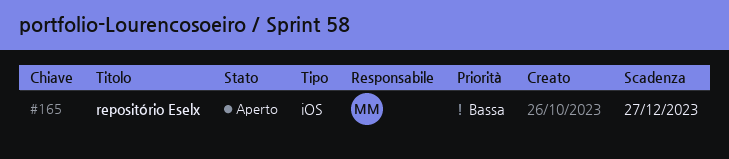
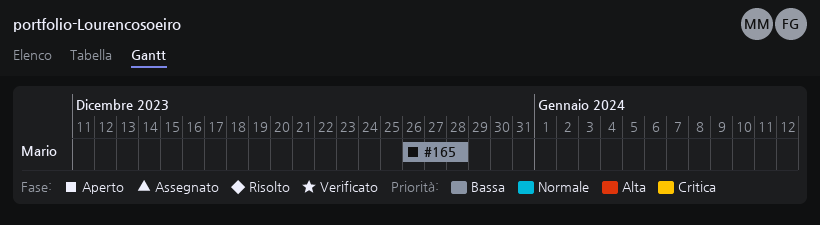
#165, due: Dec 27 -> Dec 28

